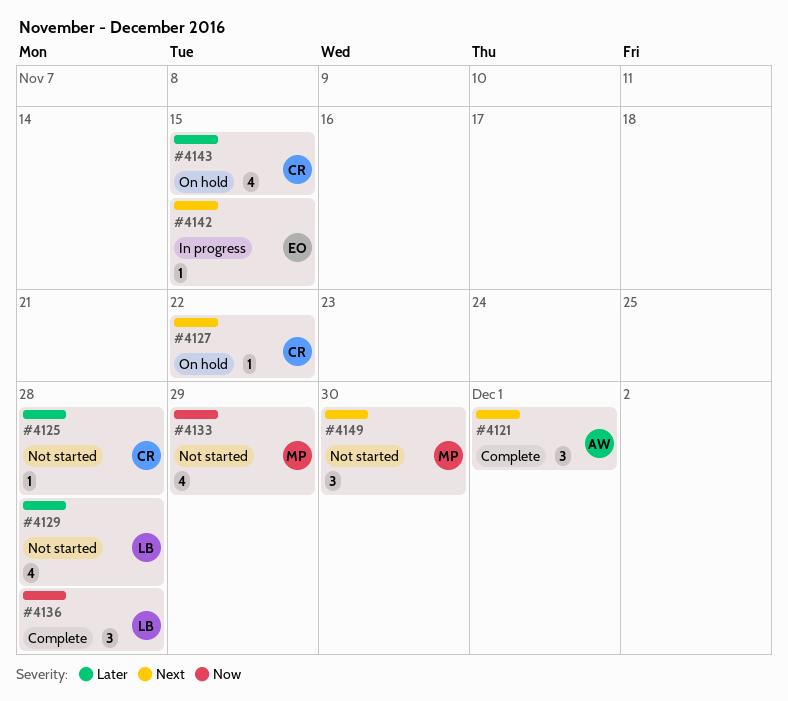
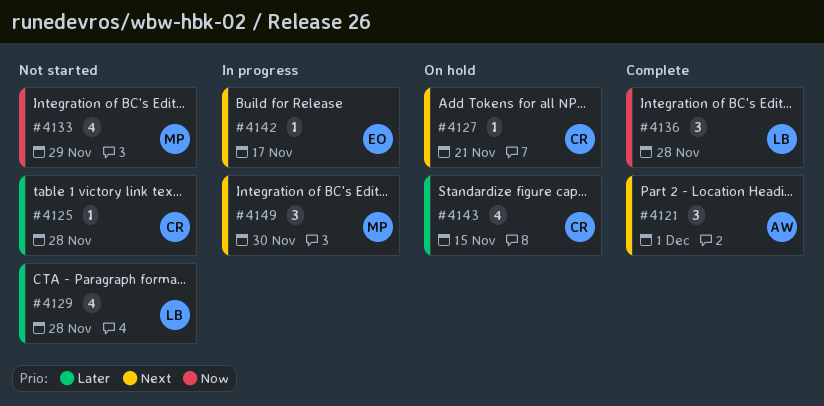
#4127, due: Nov 22 -> Nov 21
#4142, due: Nov 15 -> Nov 17
#4149, status: Not started -> In progress

